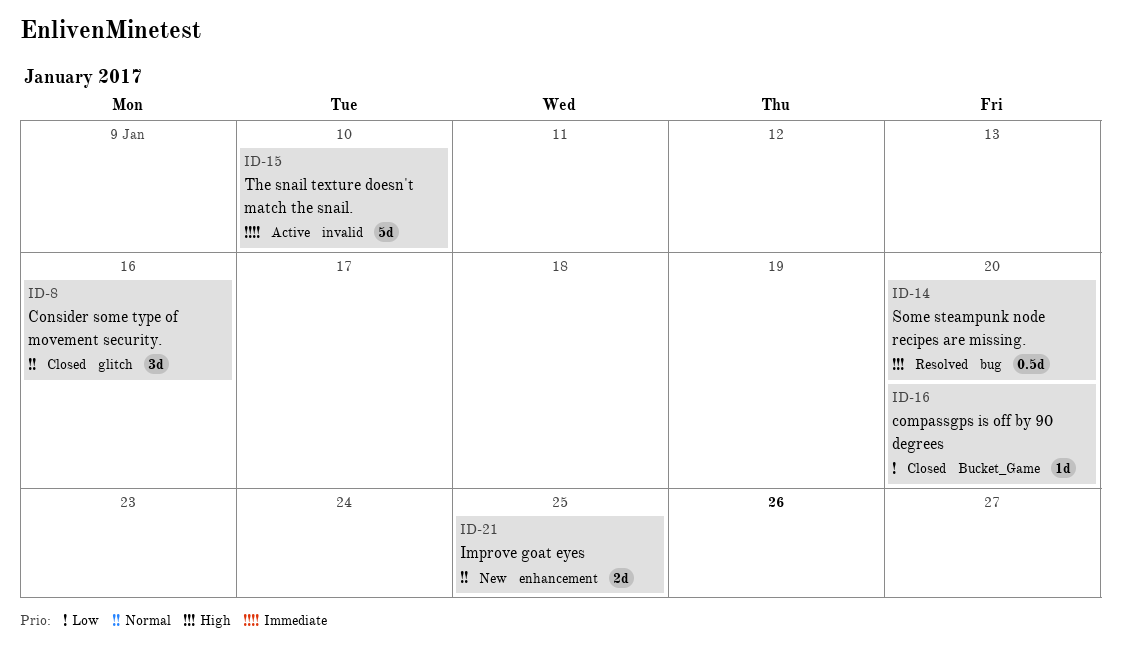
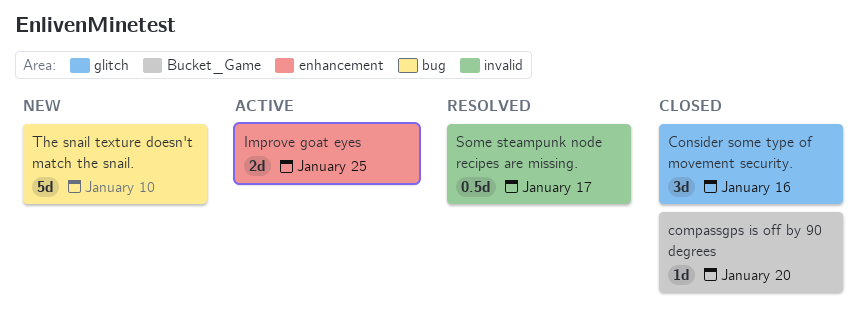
Improve goat eyes, status: New -> Active
Some steampunk node recipes are missing., label: bug -> invalid
Some steampunk node recipes are missing., due: Jan 20 -> Jan 17
The snail texture doesn't match the snail., status: Active -> New
The snail texture doesn't match the snail., label: invalid -> bug

